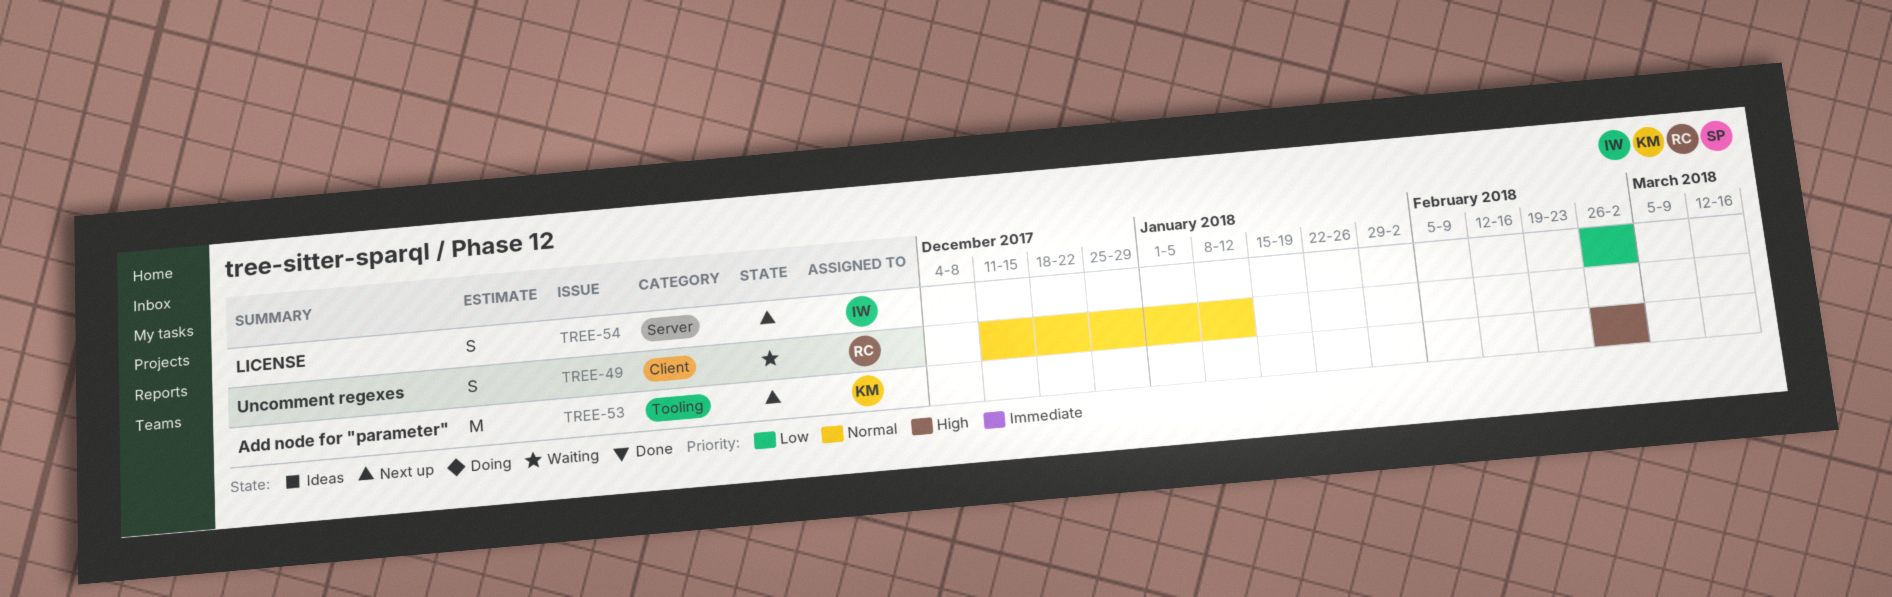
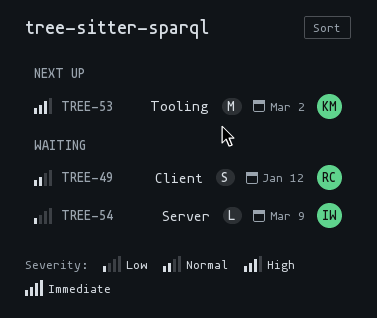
TREE-54, status: Next up -> Waiting
TREE-54, estimate: S -> L
TREE-54, due: Mar 2 -> Mar 9

